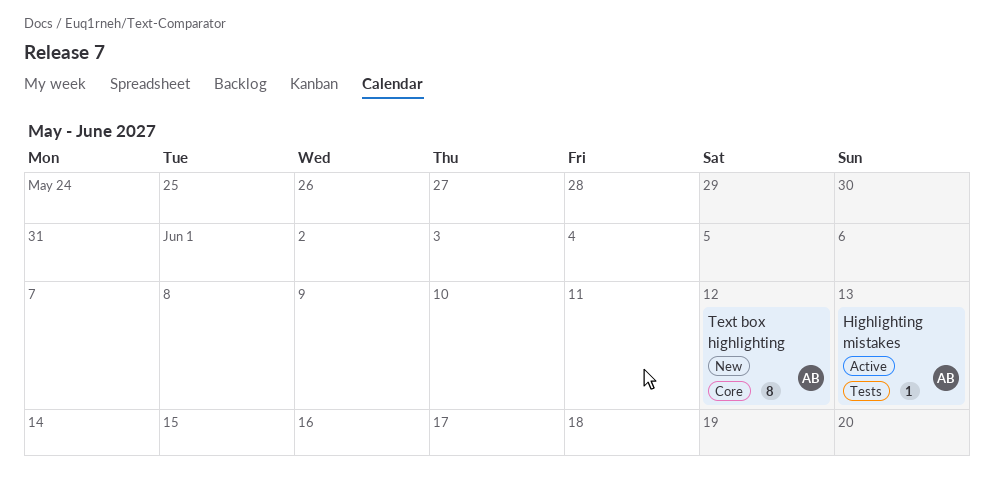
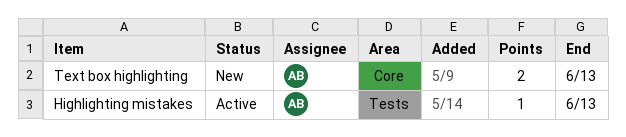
Text box highlighting, estimate: 8 -> 2
Text box highlighting, due: Jun 12 -> Jun 13

